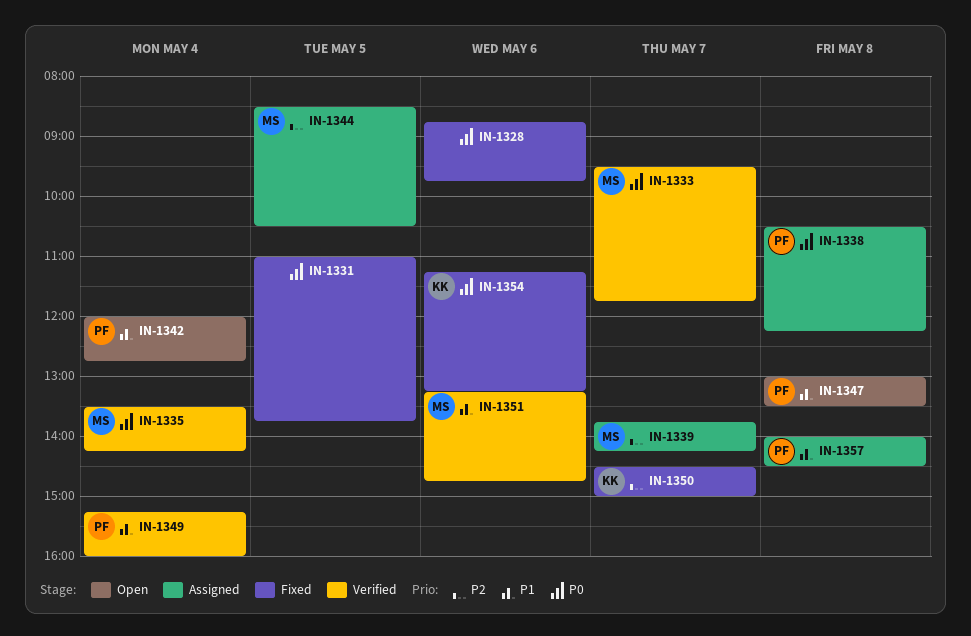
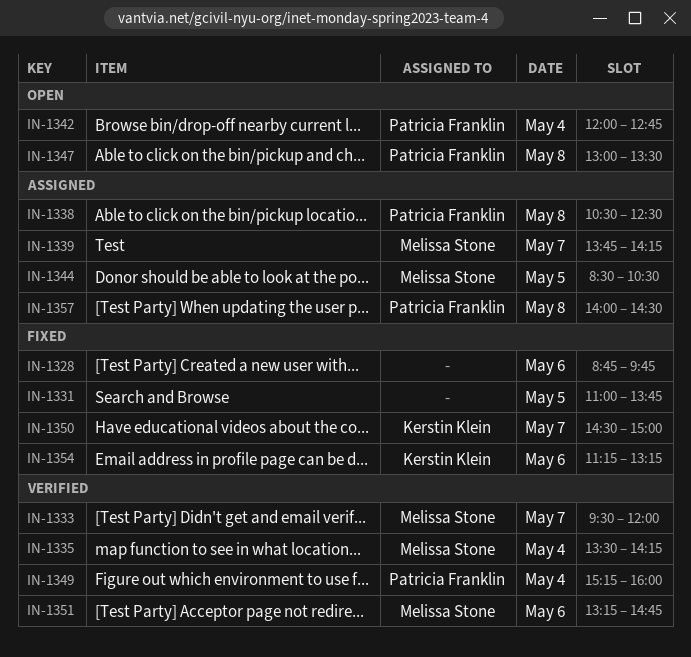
IN-1333, ends: 11:45 -> 12:00
IN-1338, ends: 12:15 -> 12:30

